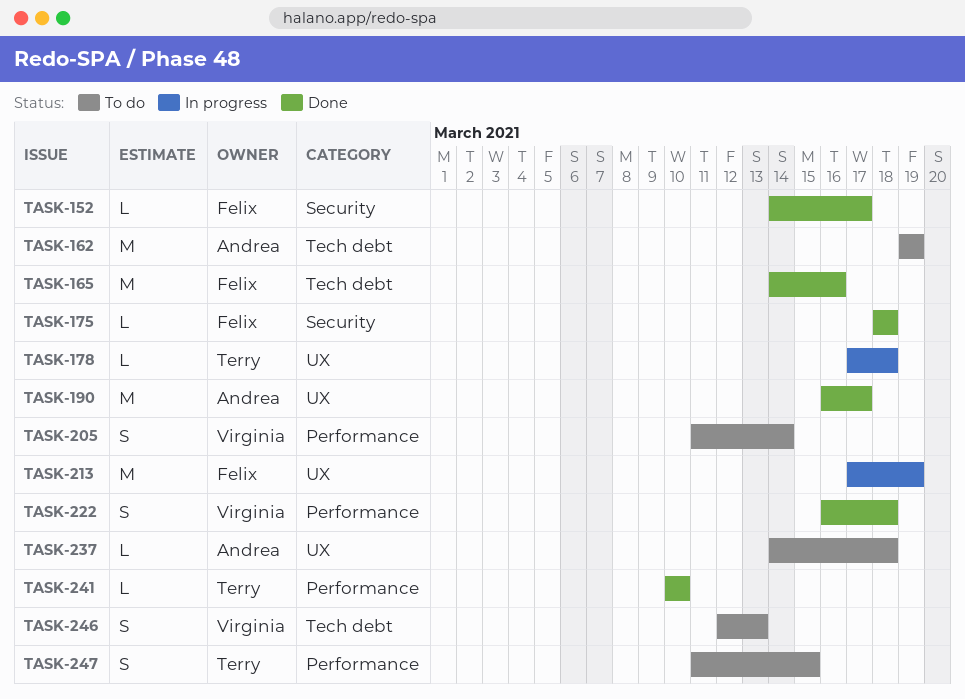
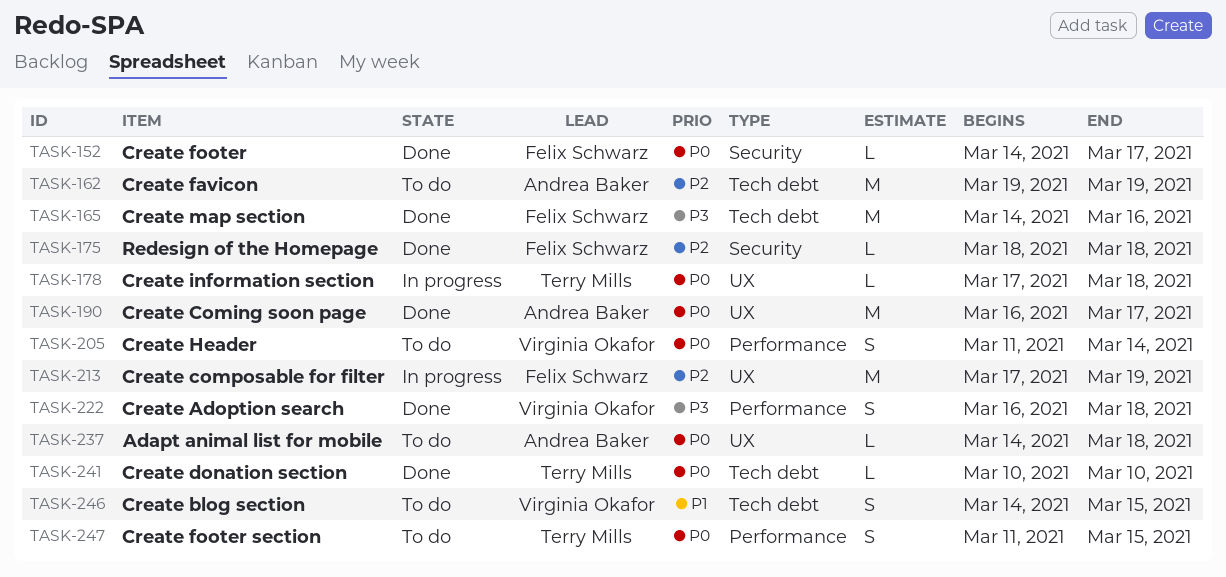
TASK-241, label: Performance -> Tech debt
TASK-246, start: Mar 12 -> Mar 14
TASK-246, due: Mar 13 -> Mar 15

